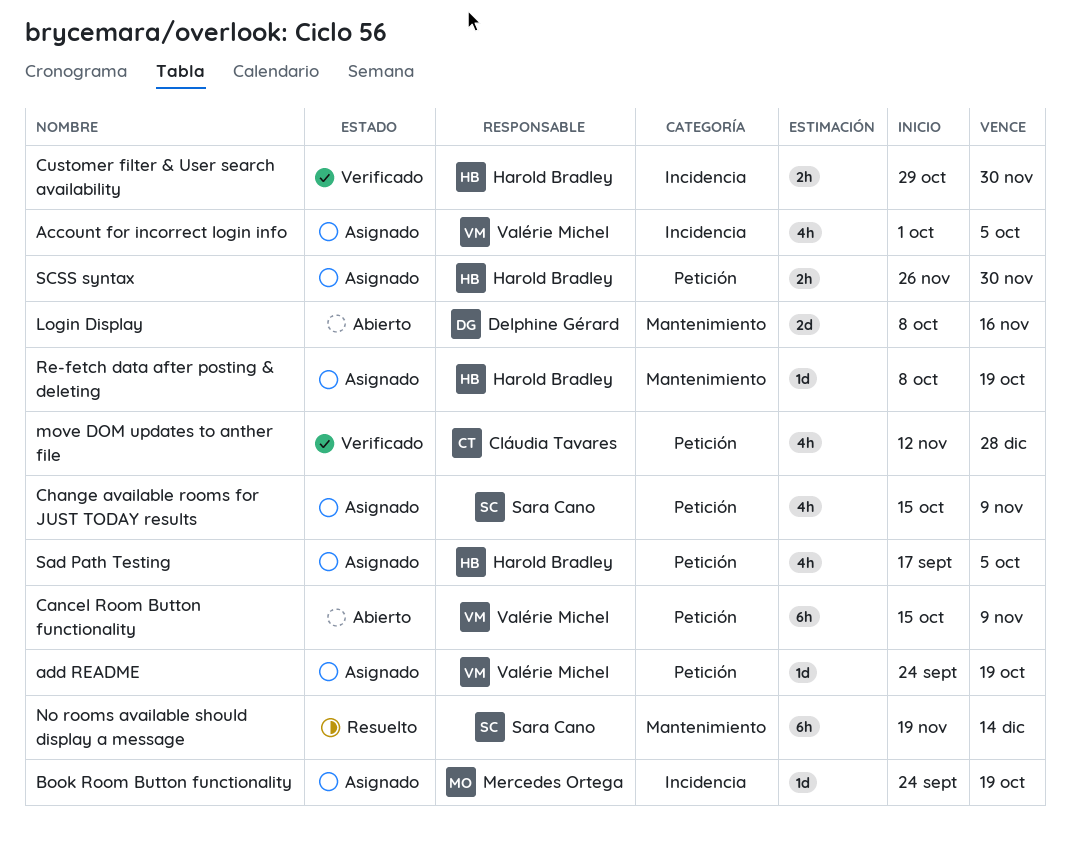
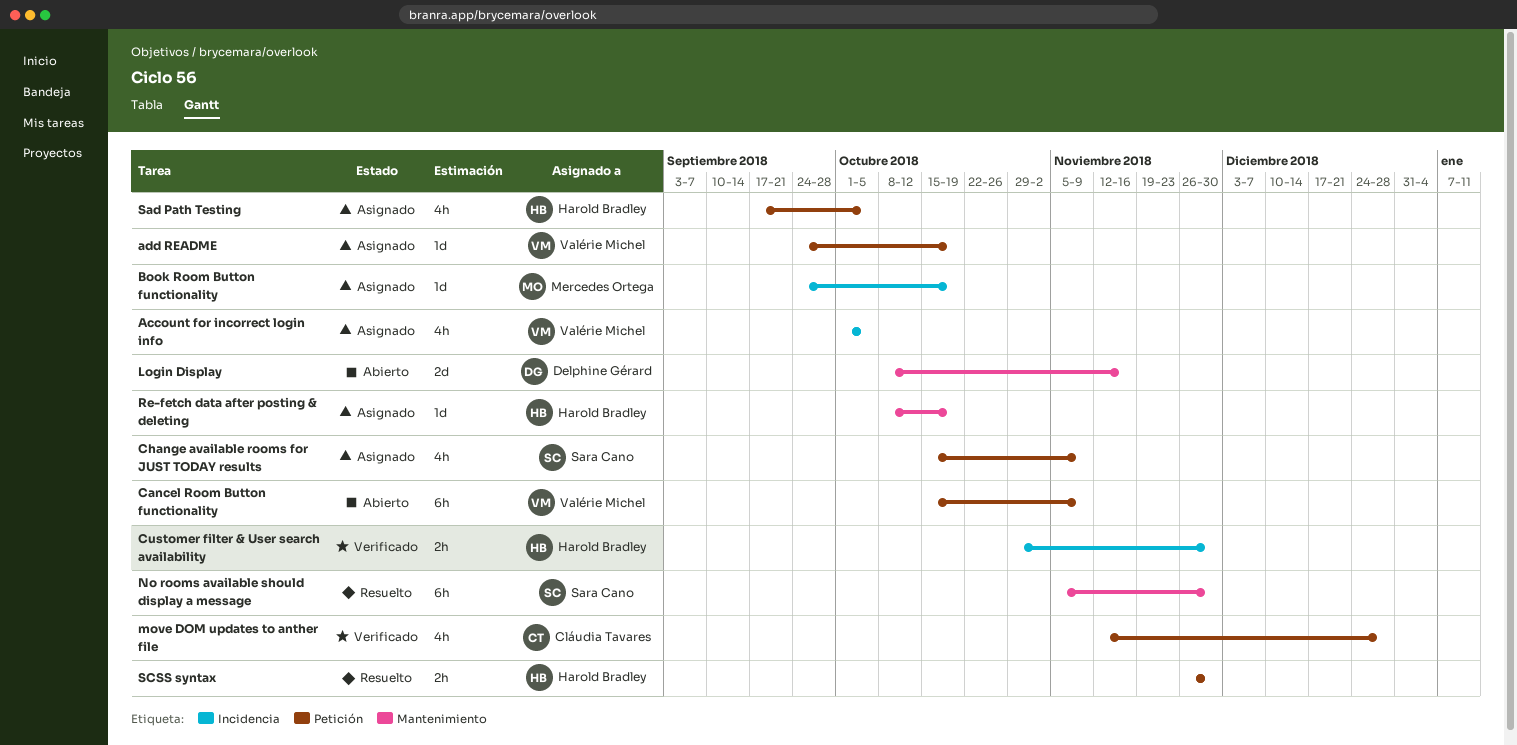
No rooms available should display a message, start: Nov 19 -> Nov 5
No rooms available should display a message, due: Dec 14 -> Nov 30
SCSS syntax, status: Asignado -> Resuelto

